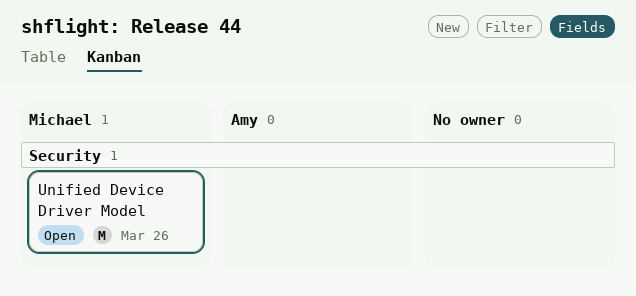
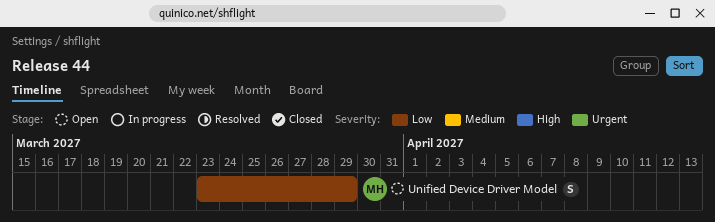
Unified Device Driver Model, estimate: M -> S
Unified Device Driver Model, due: Mar 26 -> Mar 29

